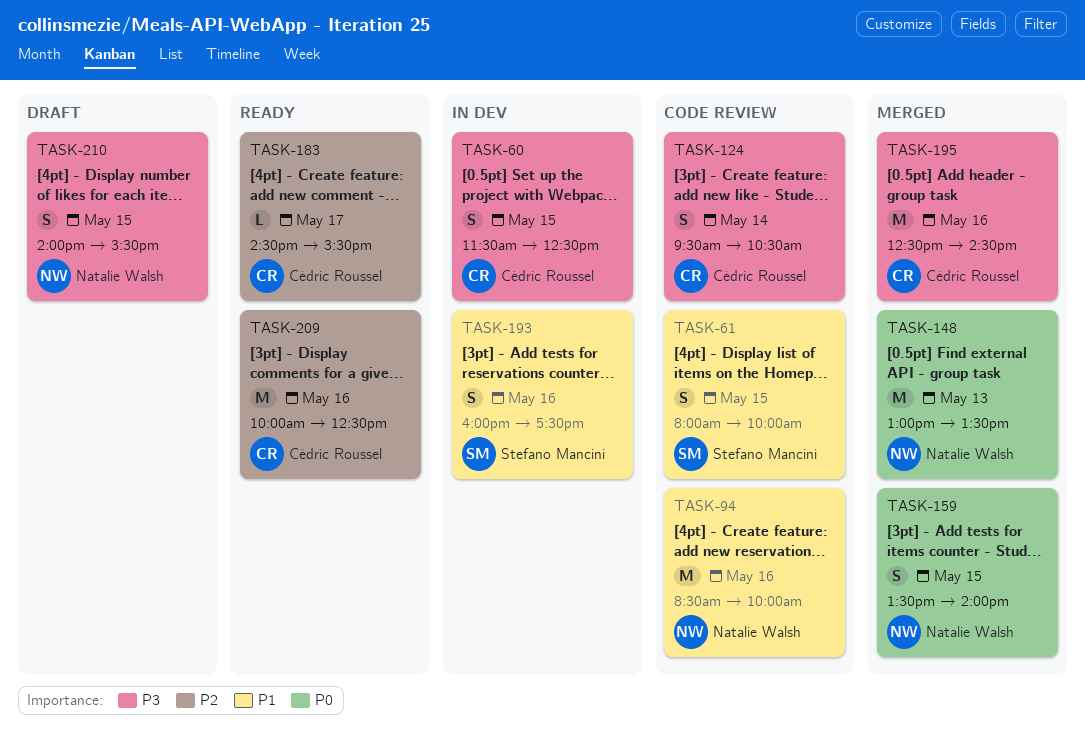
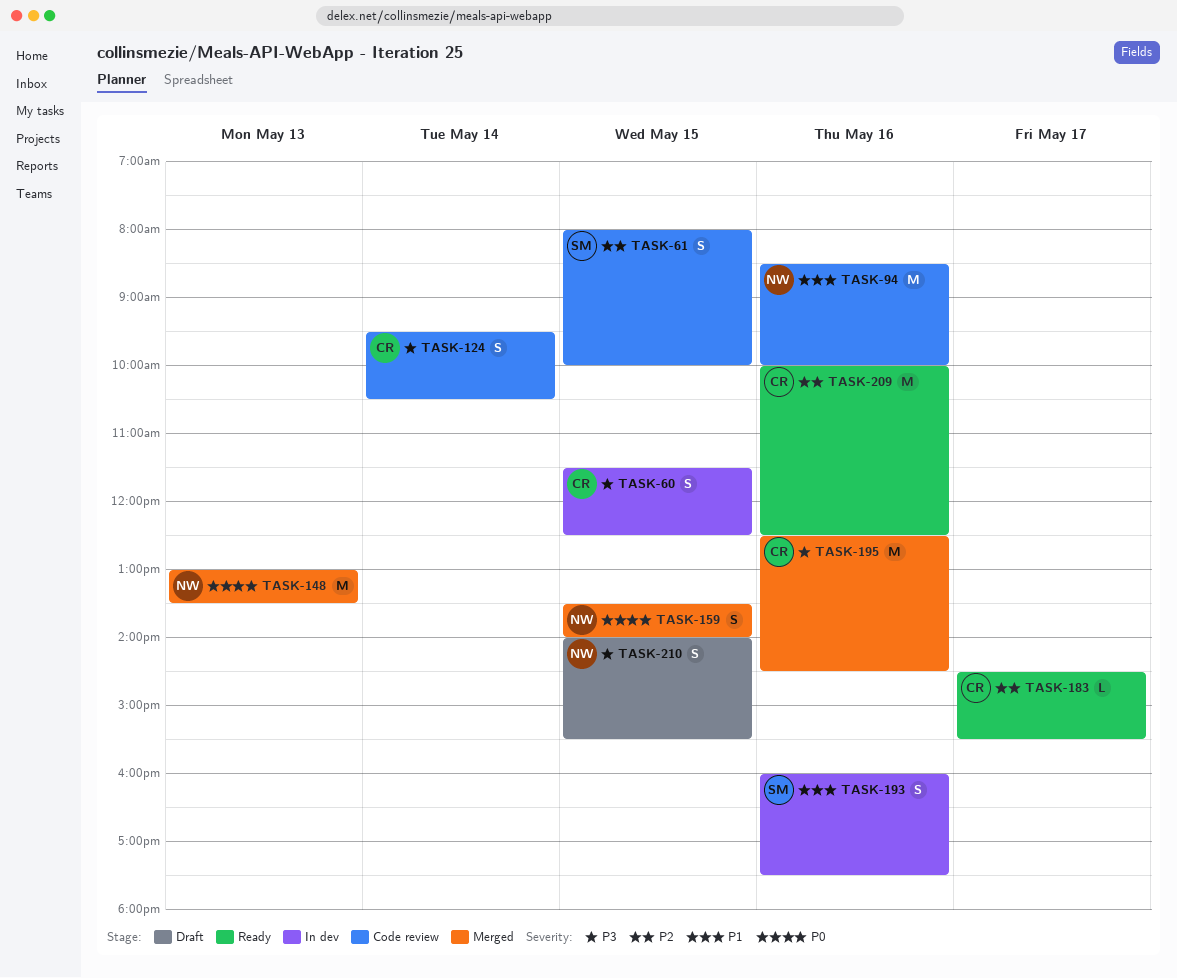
TASK-61, priority: P1 -> P2

